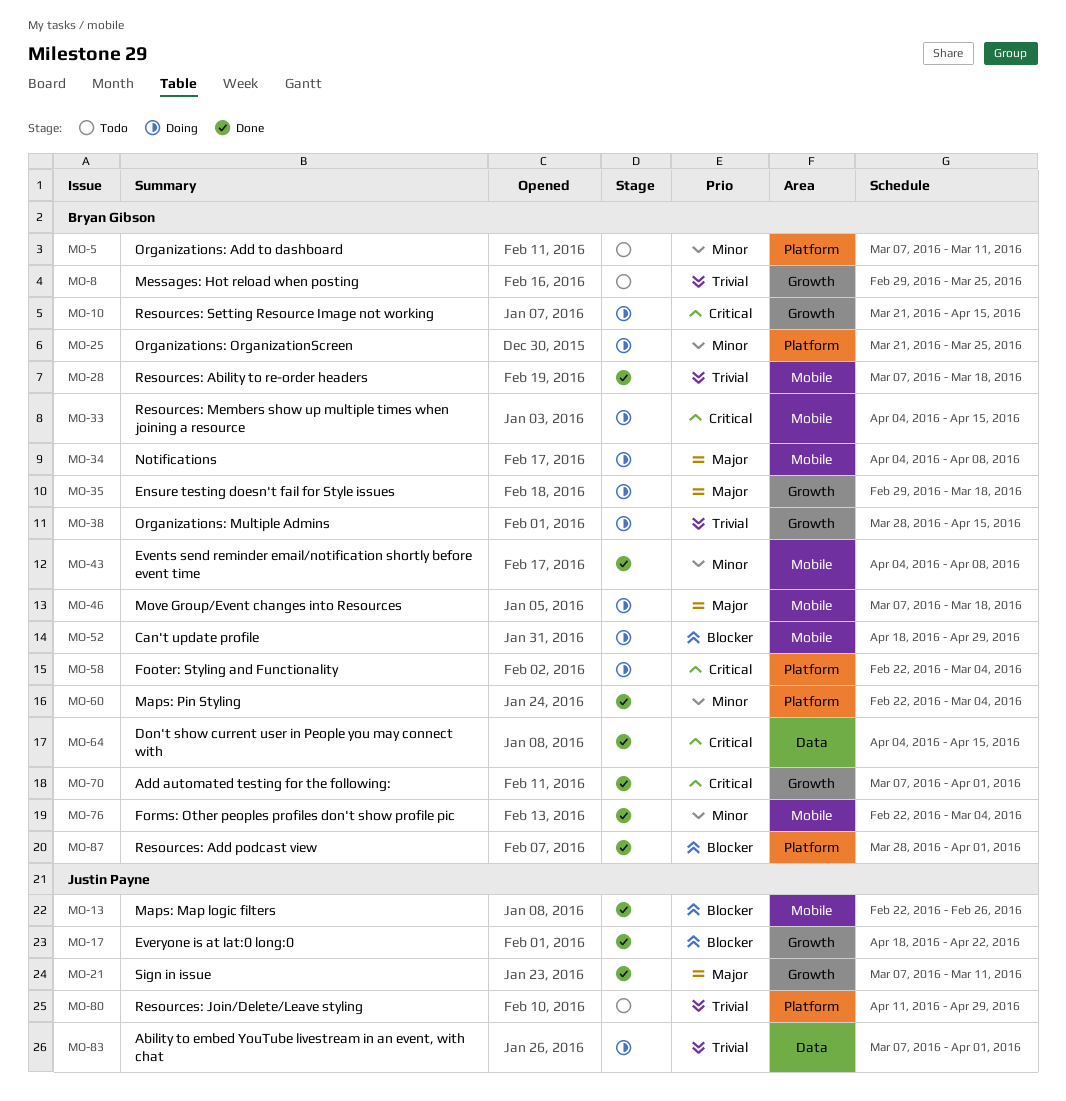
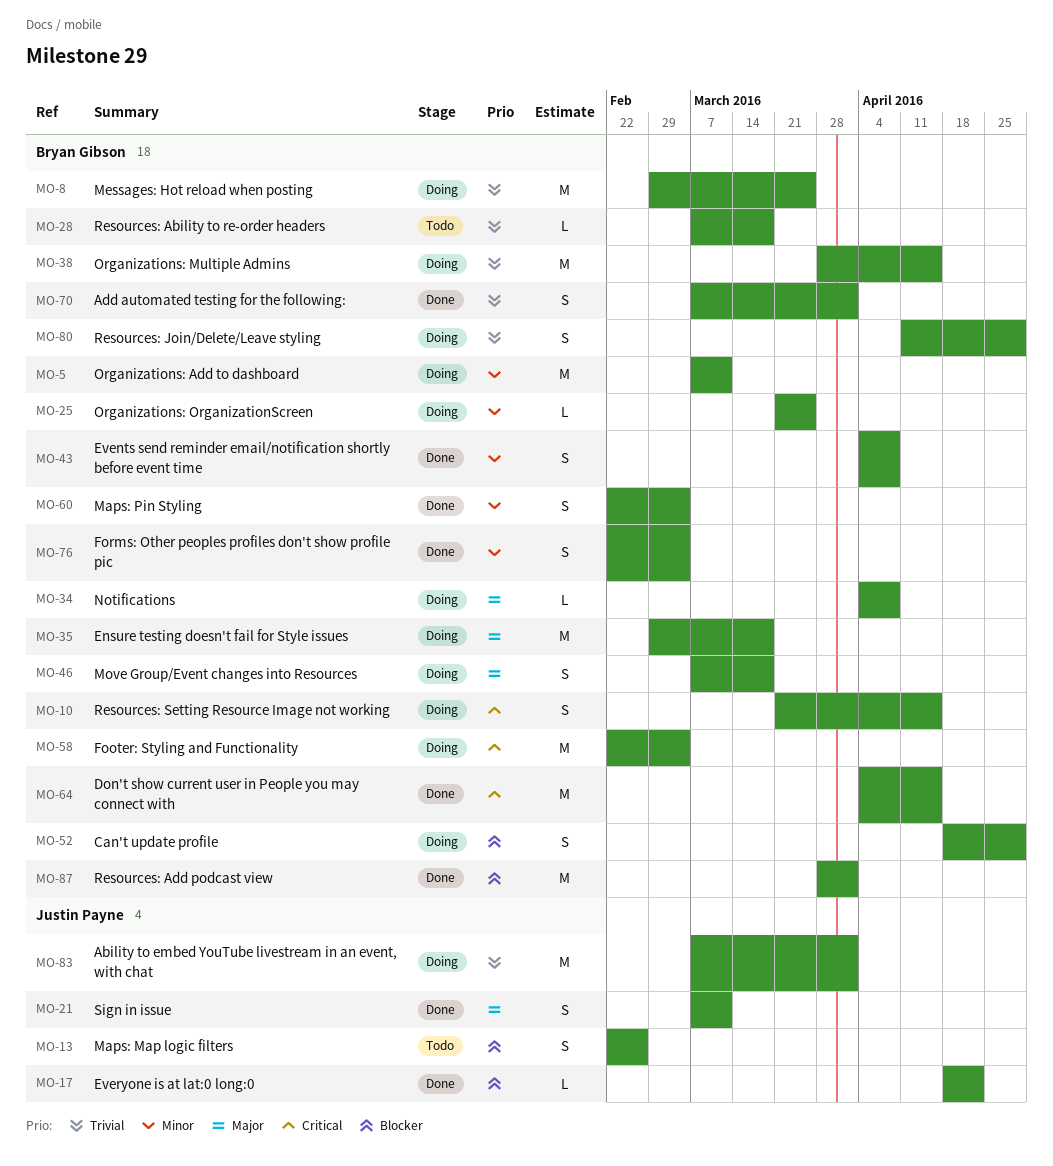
MO-5, status: Todo -> Doing
MO-8, status: Todo -> Doing
MO-13, status: Done -> Todo
MO-28, status: Done -> Todo
MO-33: present -> none
MO-70, priority: Critical -> Trivial
MO-80, status: Todo -> Doing
MO-80, owner: Justin Payne -> Bryan Gibson

